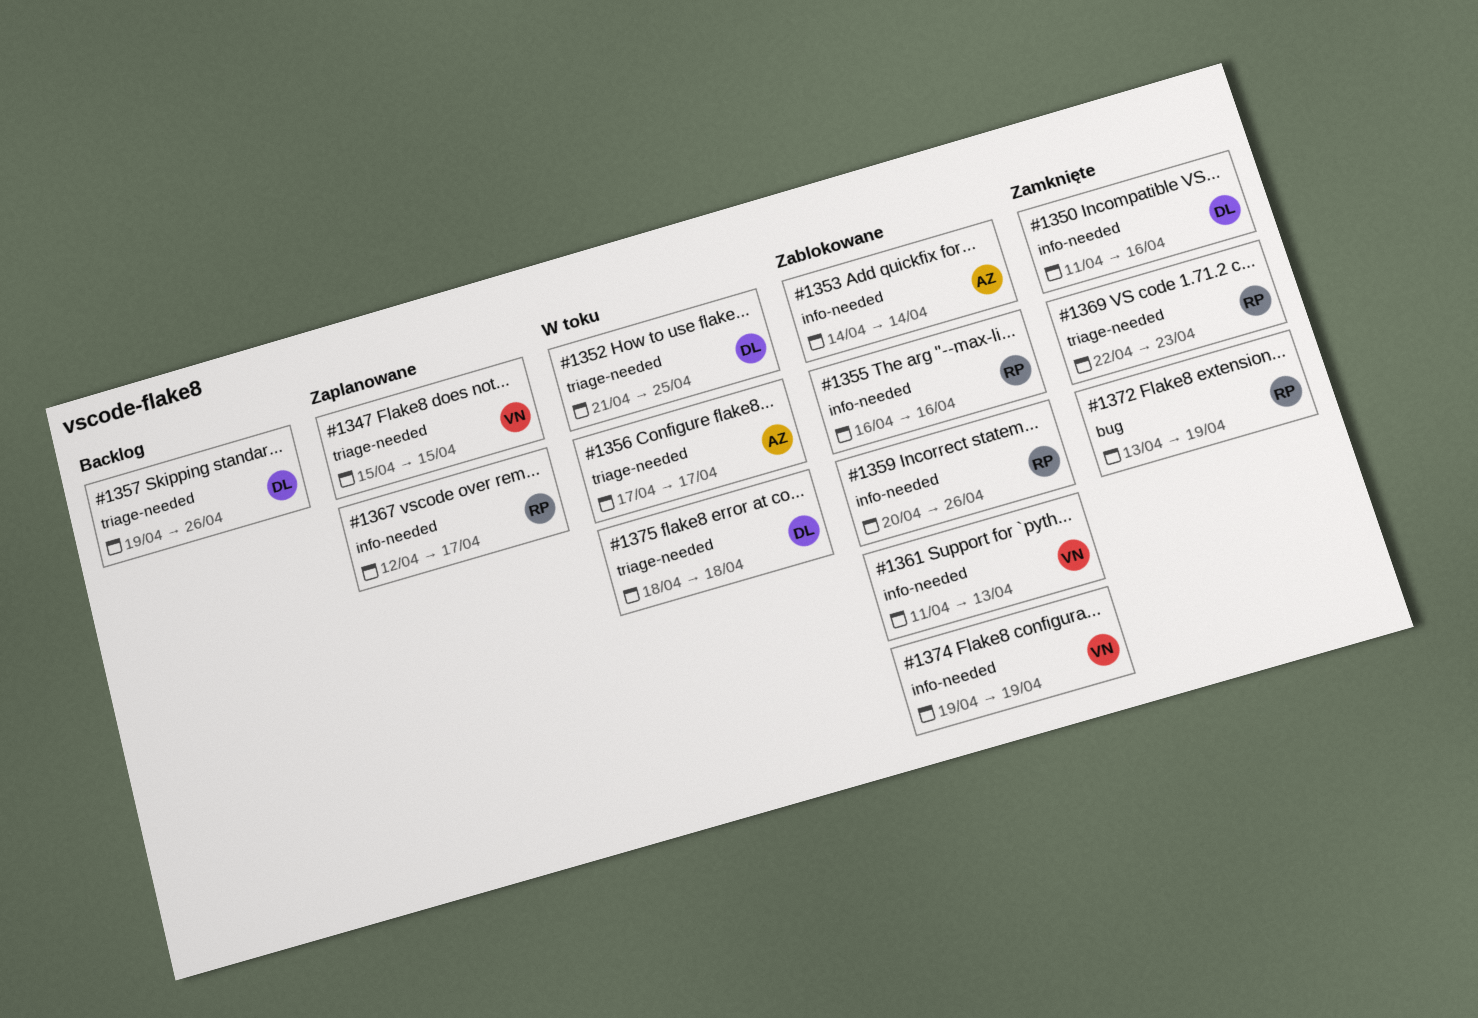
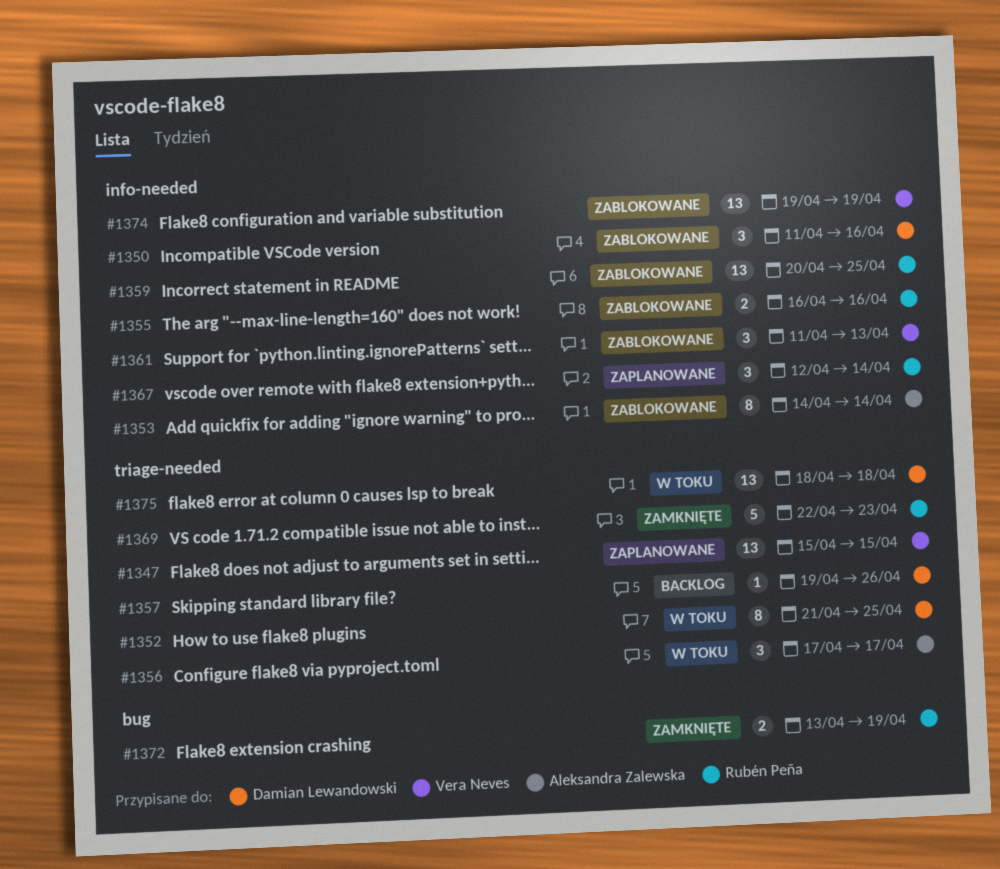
#1350, status: Zamknięte -> Zablokowane
#1359, due: Apr 26 -> Apr 25
#1367, due: Apr 17 -> Apr 14

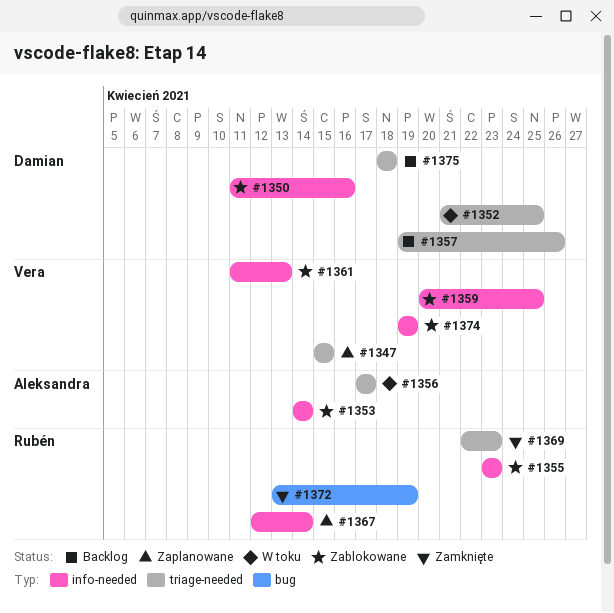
#1355, start: Apr 16 -> Apr 23
#1355, due: Apr 16 -> Apr 23
#1359, owner: Rubén Peña -> Vera Neves
#1375, status: W toku -> Backlog

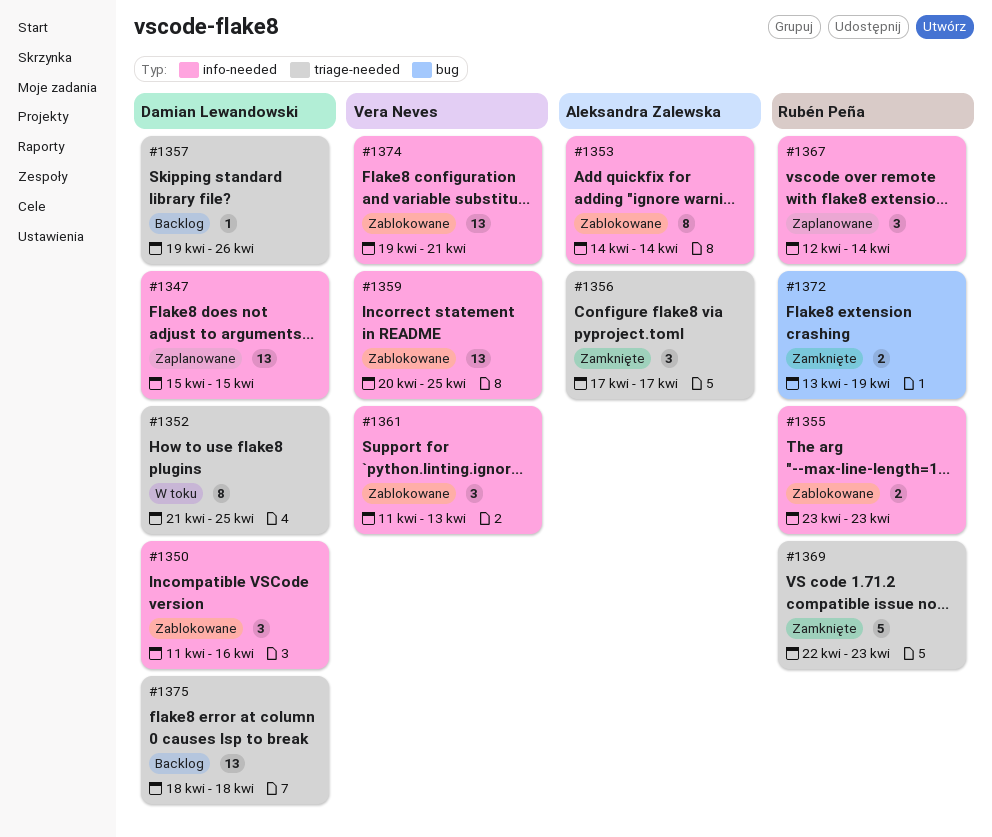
#1347, owner: Vera Neves -> Damian Lewandowski
#1347, label: triage-needed -> info-needed
#1356, status: W toku -> Zamknięte
#1374, due: Apr 19 -> Apr 21

